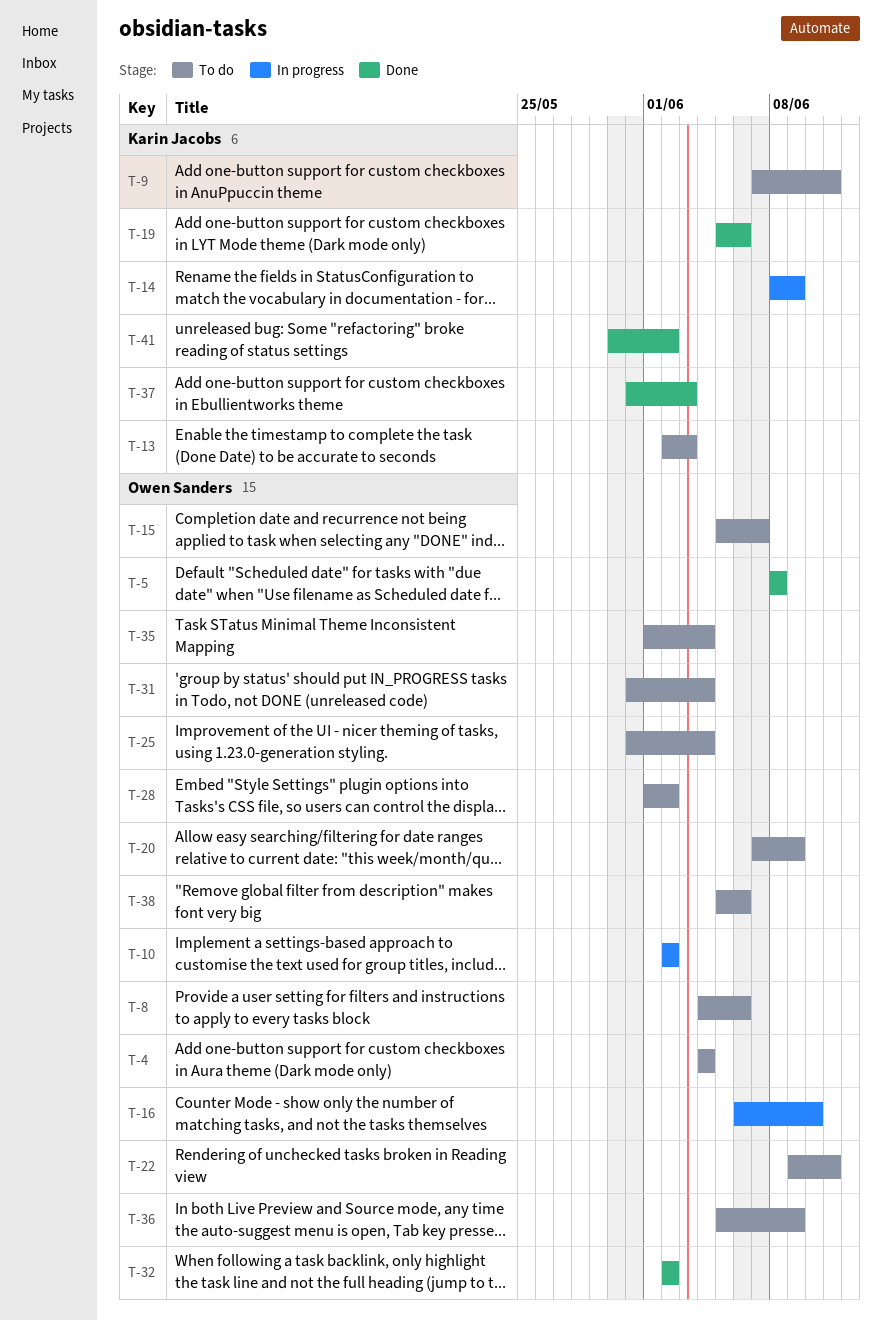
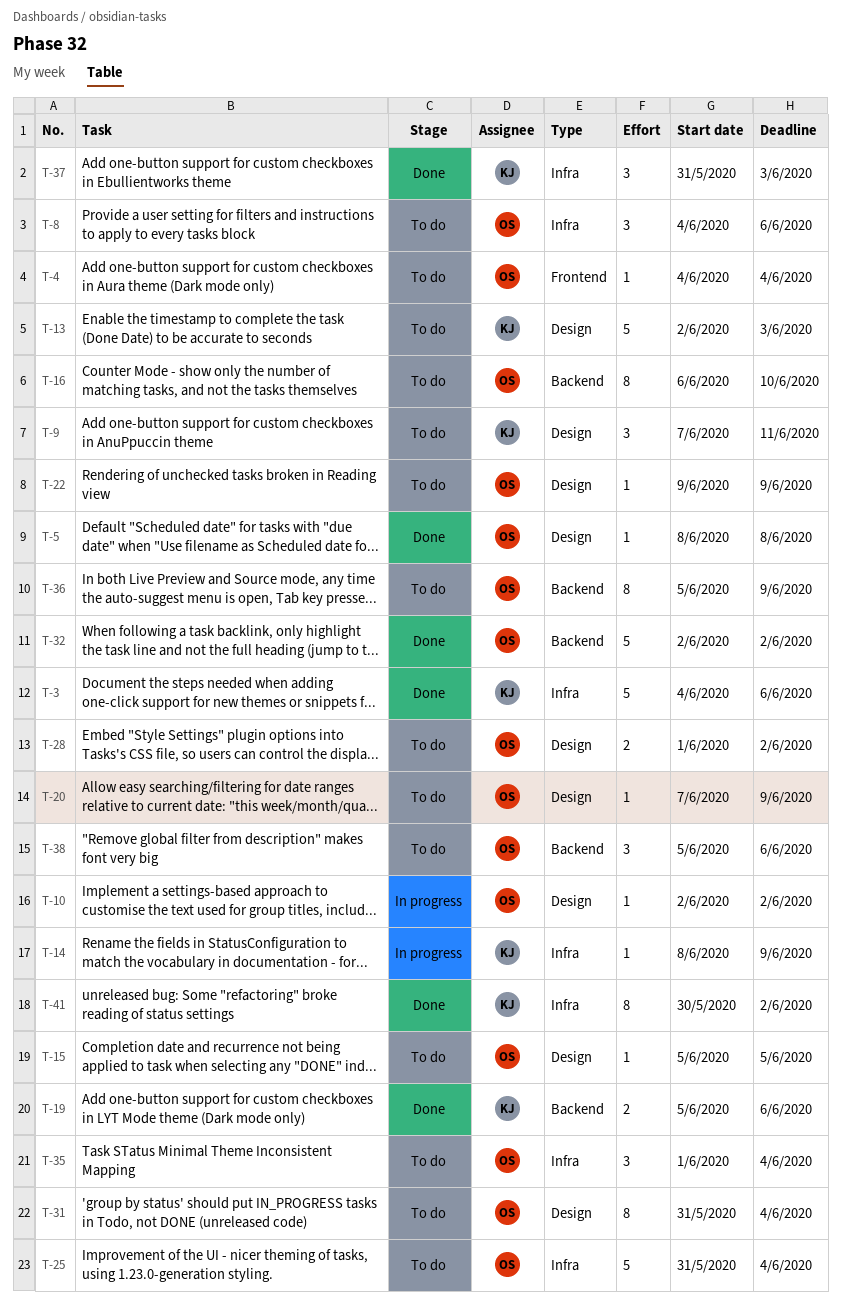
T-3: none -> present
T-15, due: Jun 7 -> Jun 5
T-16, status: In progress -> To do
T-22, due: Jun 11 -> Jun 9

